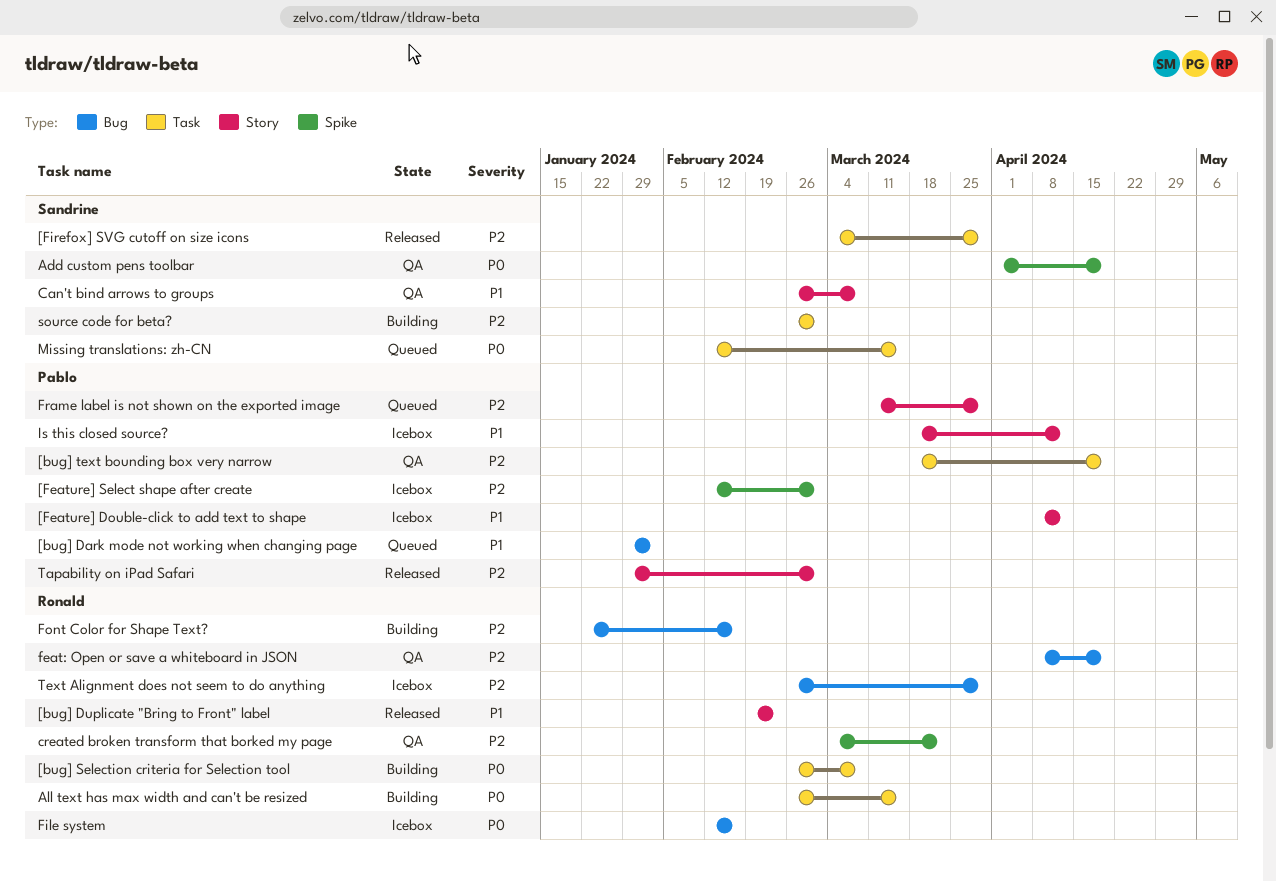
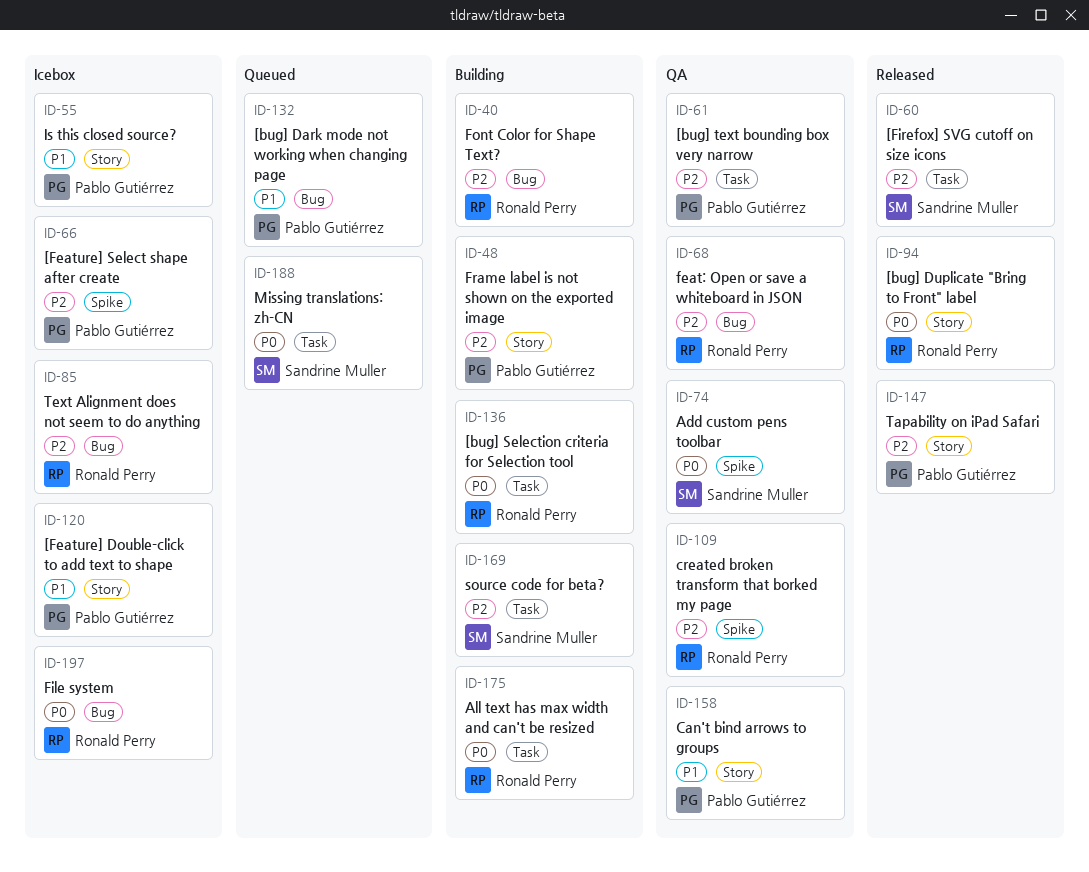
[bug] Duplicate "Bring to Front" label, priority: P1 -> P0
Can't bind arrows to groups, owner: Sandrine Muller -> Pablo Gutiérrez
Frame label is not shown on the exported image, status: Queued -> Building

